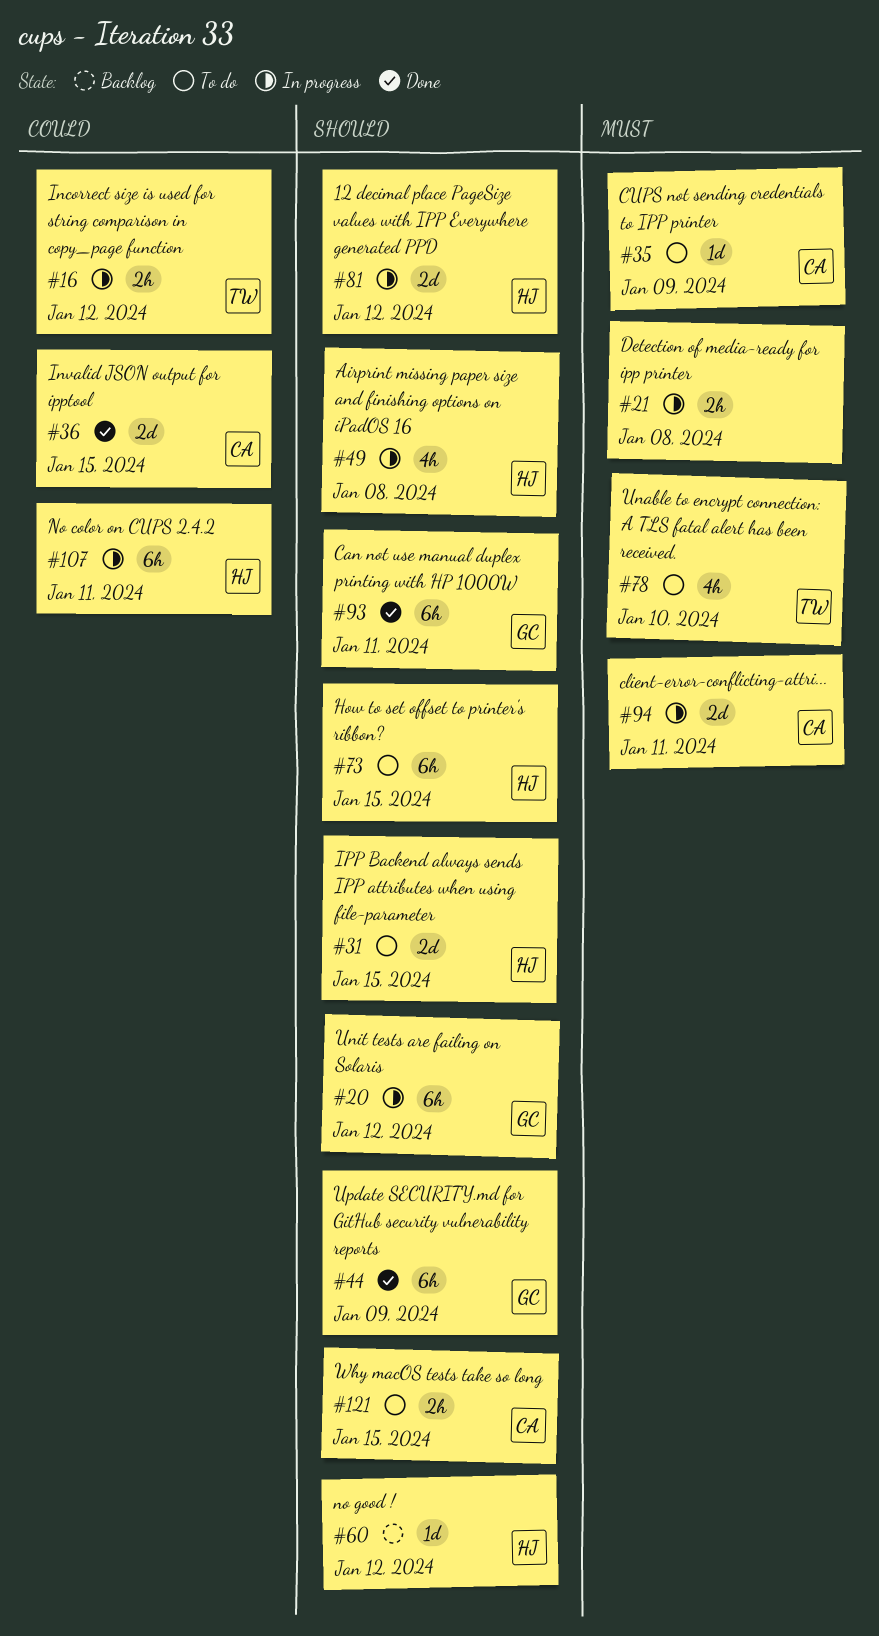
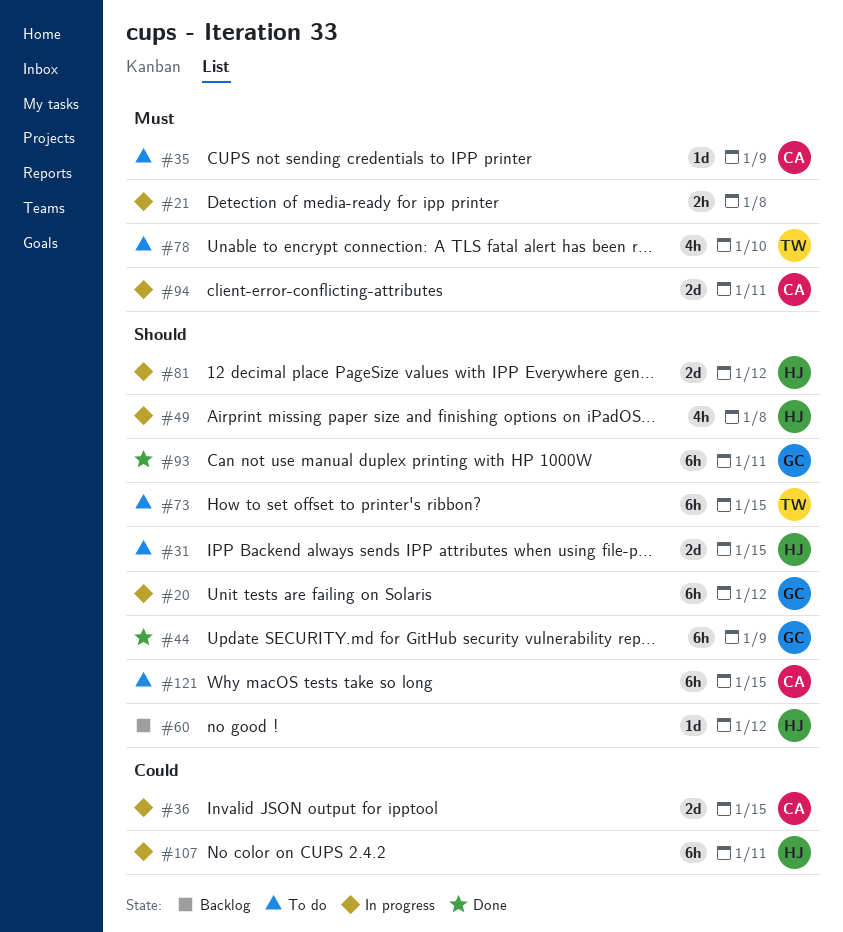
#16: present -> none
#36, status: Done -> In progress
#73, owner: HJ -> TW
#121, estimate: 2h -> 6h

